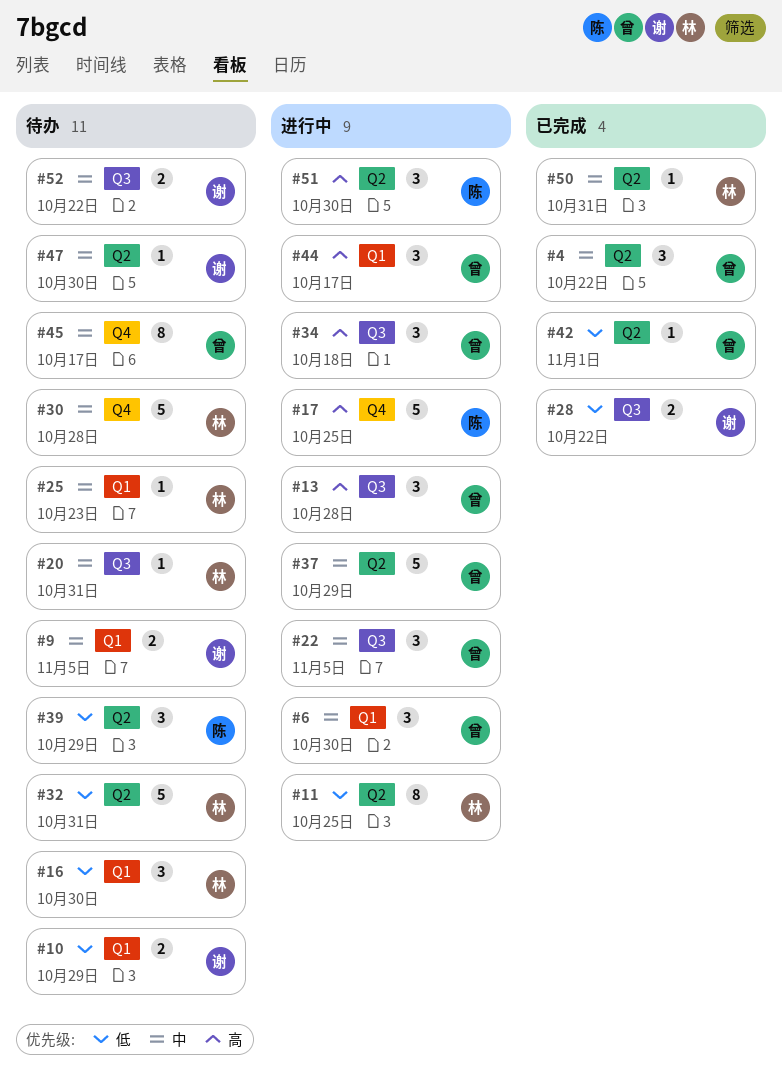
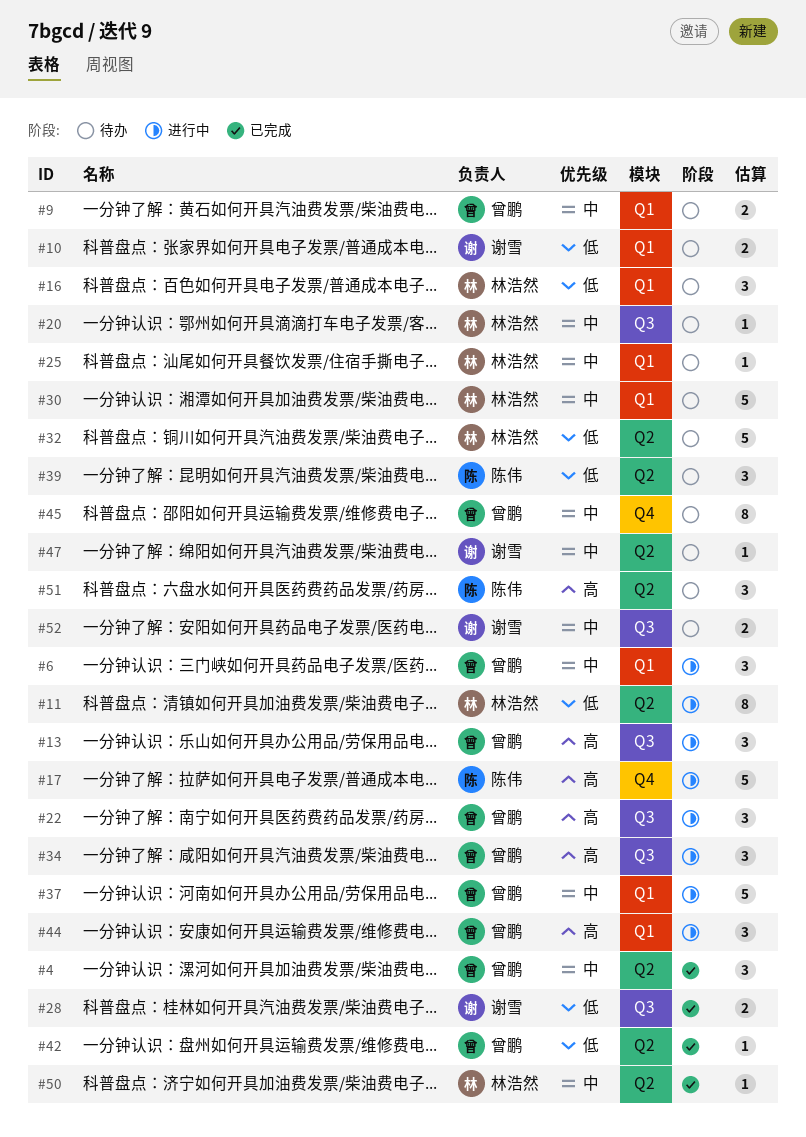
#9, owner: 谢雪 -> 曾鹏
#22, priority: 中 -> 高
#30, label: Q4 -> Q1
#37, label: Q2 -> Q1
#51, status: 进行中 -> 待办

